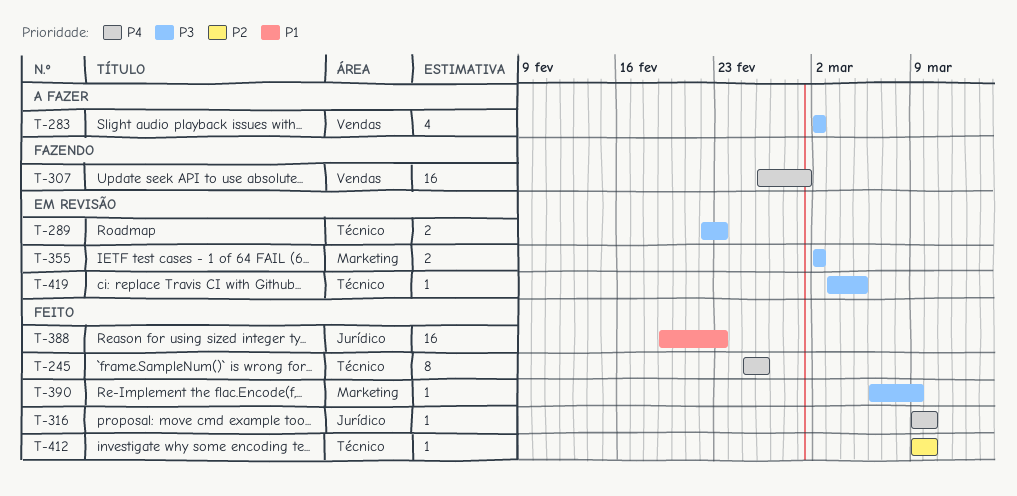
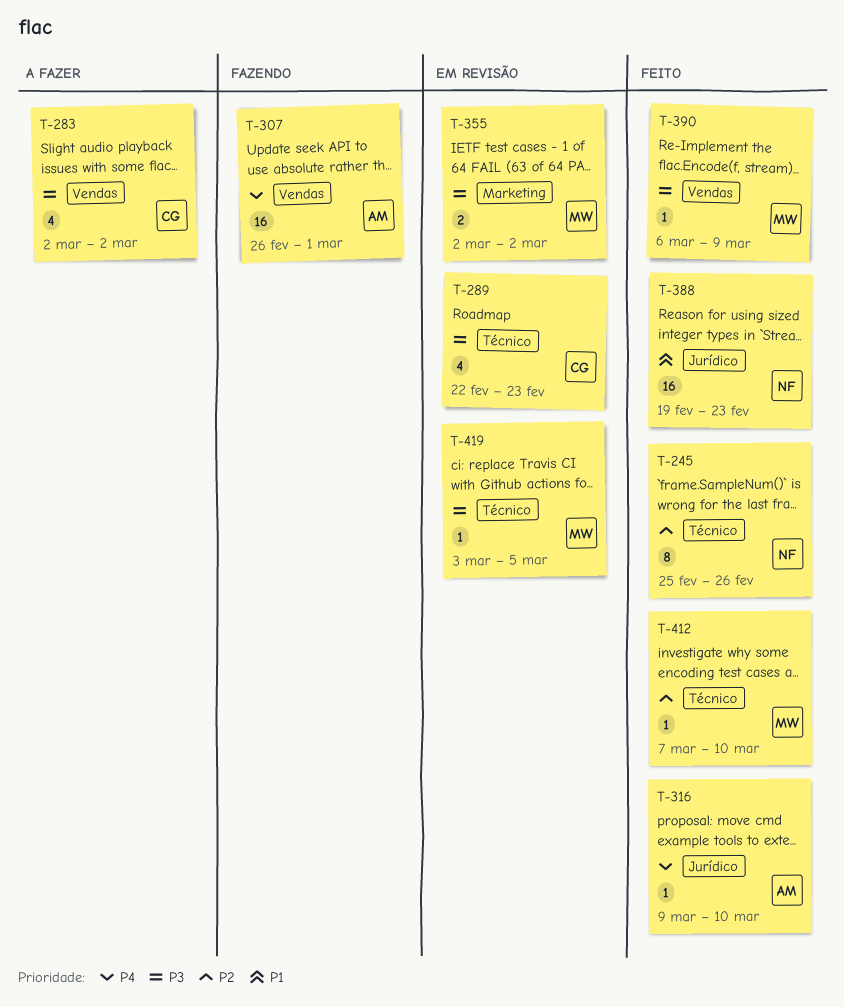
T-245, priority: P4 -> P2
T-289, estimate: 2 -> 4
T-390, label: Marketing -> Vendas
T-412, start: Mar 9 -> Mar 7

